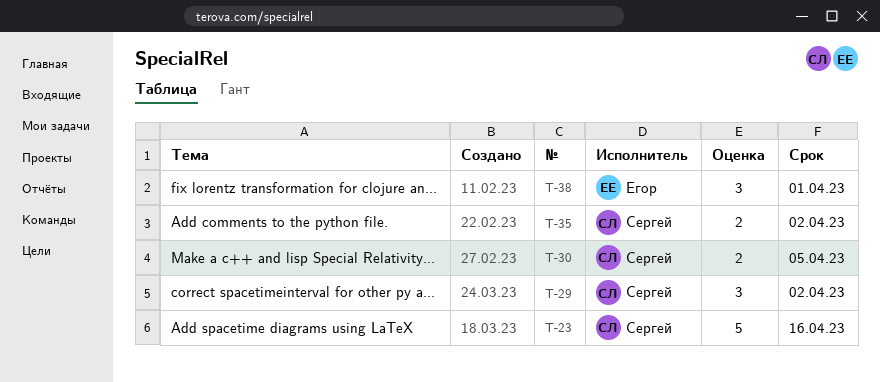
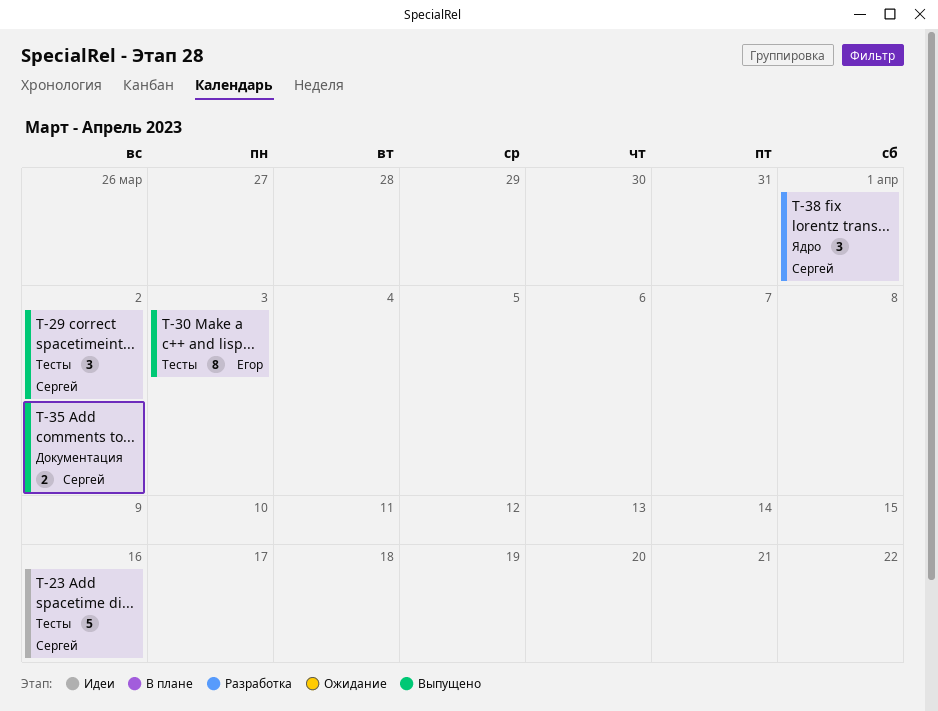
T-30, owner: Сергей -> Егор
T-30, estimate: 2 -> 8
T-30, due: Apr 5 -> Apr 3
T-38, owner: Егор -> Сергей

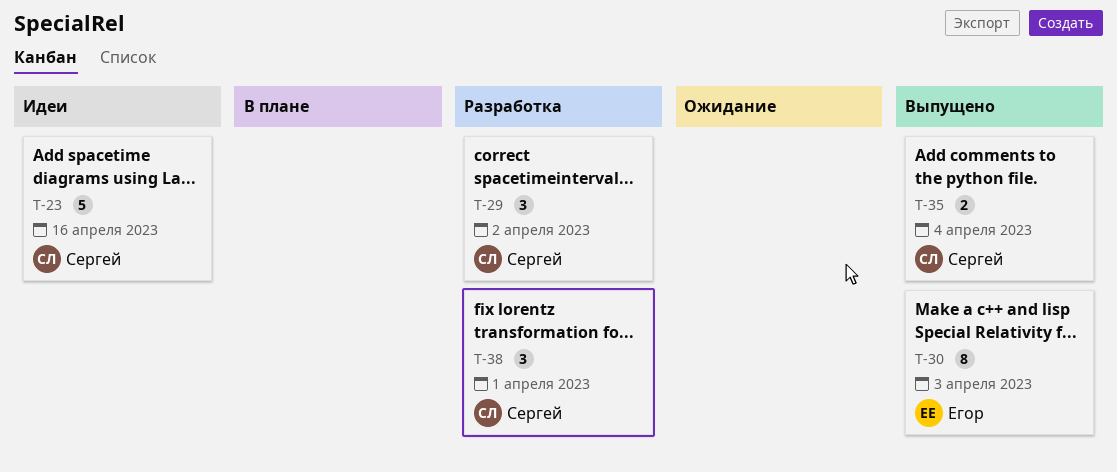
T-29, status: Выпущено -> Разработка
T-35, due: Apr 2 -> Apr 4

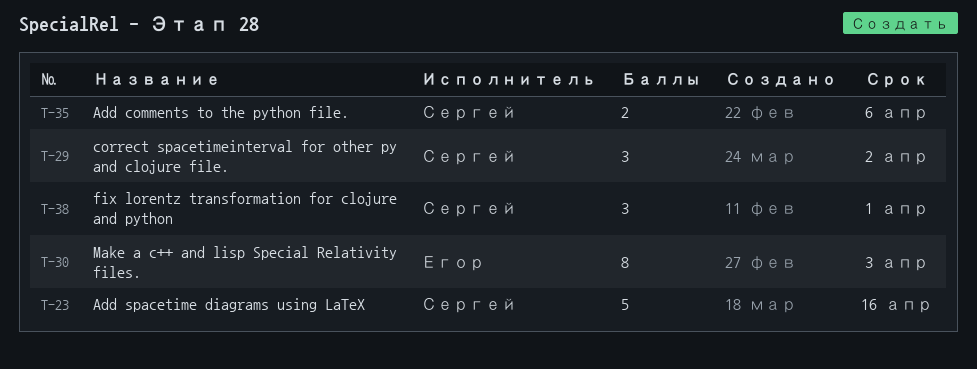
T-35, due: Apr 4 -> Apr 6

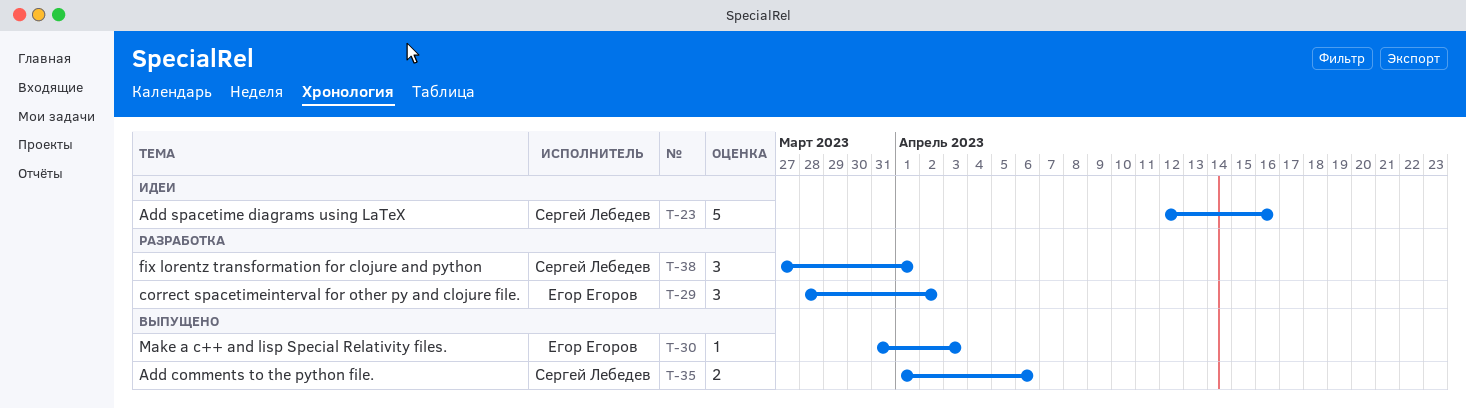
T-29, owner: Сергей Лебедев -> Егор Егоров
T-30, estimate: 8 -> 1

